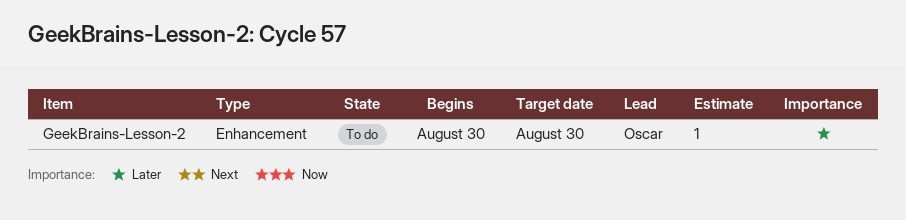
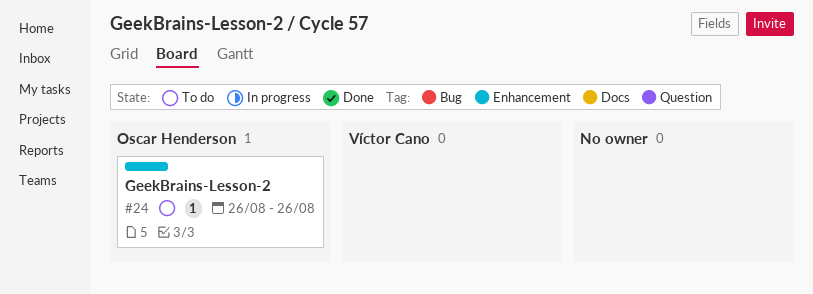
GeekBrains-Lesson-2, start: Aug 30 -> Aug 26
GeekBrains-Lesson-2, due: Aug 30 -> Aug 26

